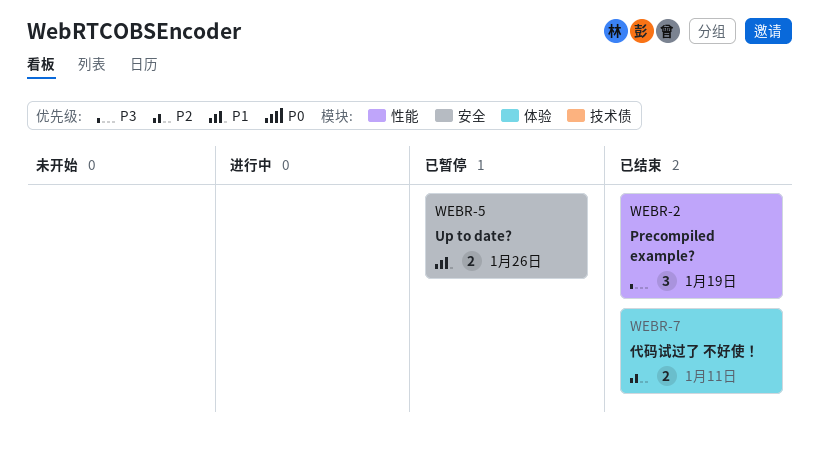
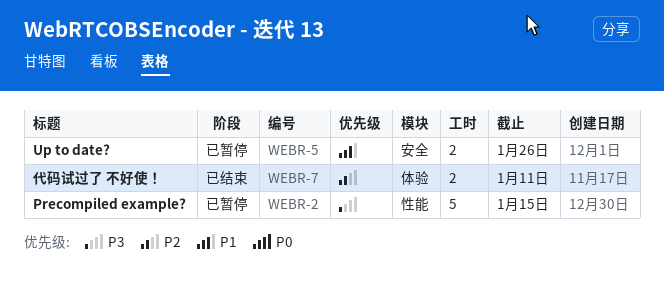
WEBR-2, status: 已结束 -> 已暂停
WEBR-2, estimate: 3 -> 5
WEBR-2, due: Jan 19 -> Jan 15

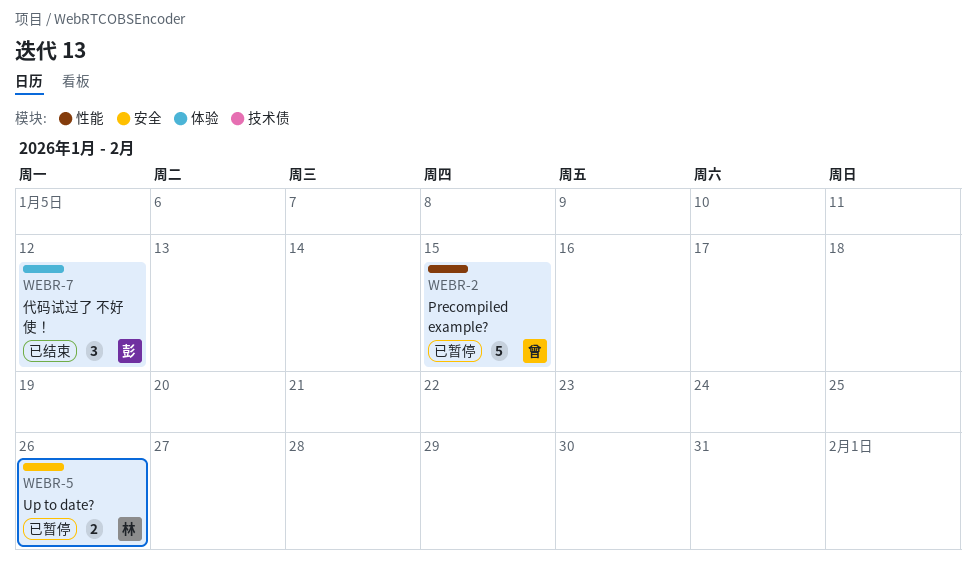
WEBR-7, estimate: 2 -> 3
WEBR-7, due: Jan 11 -> Jan 12

